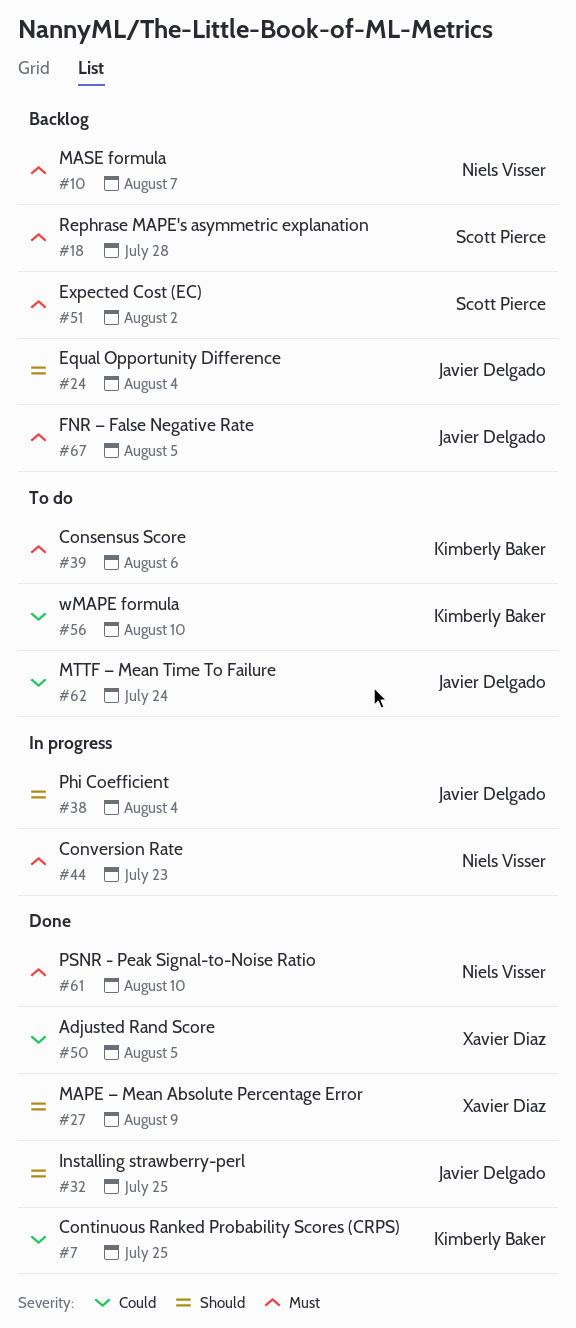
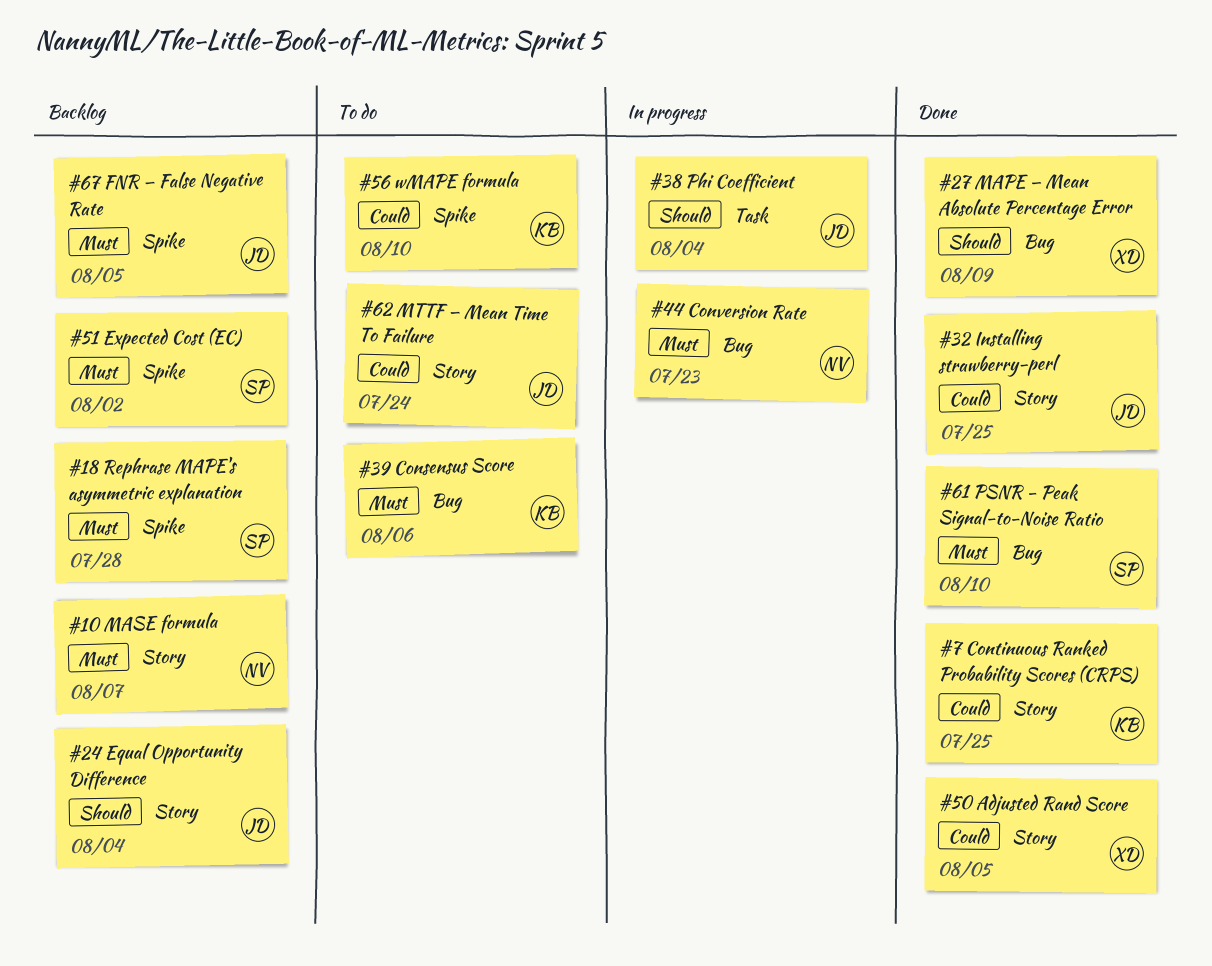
#32, priority: Should -> Could
#61, owner: Niels Visser -> Scott Pierce

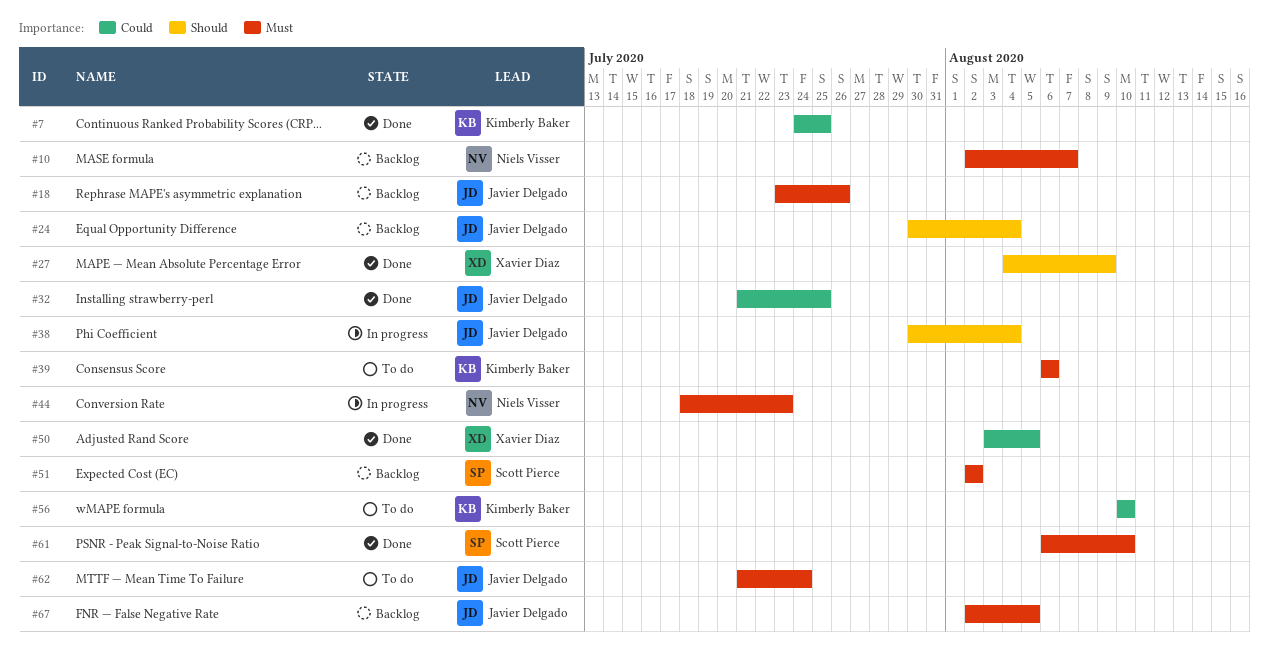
#18, owner: Scott Pierce -> Javier Delgado
#18, due: Jul 28 -> Jul 26
#62, priority: Could -> Must

